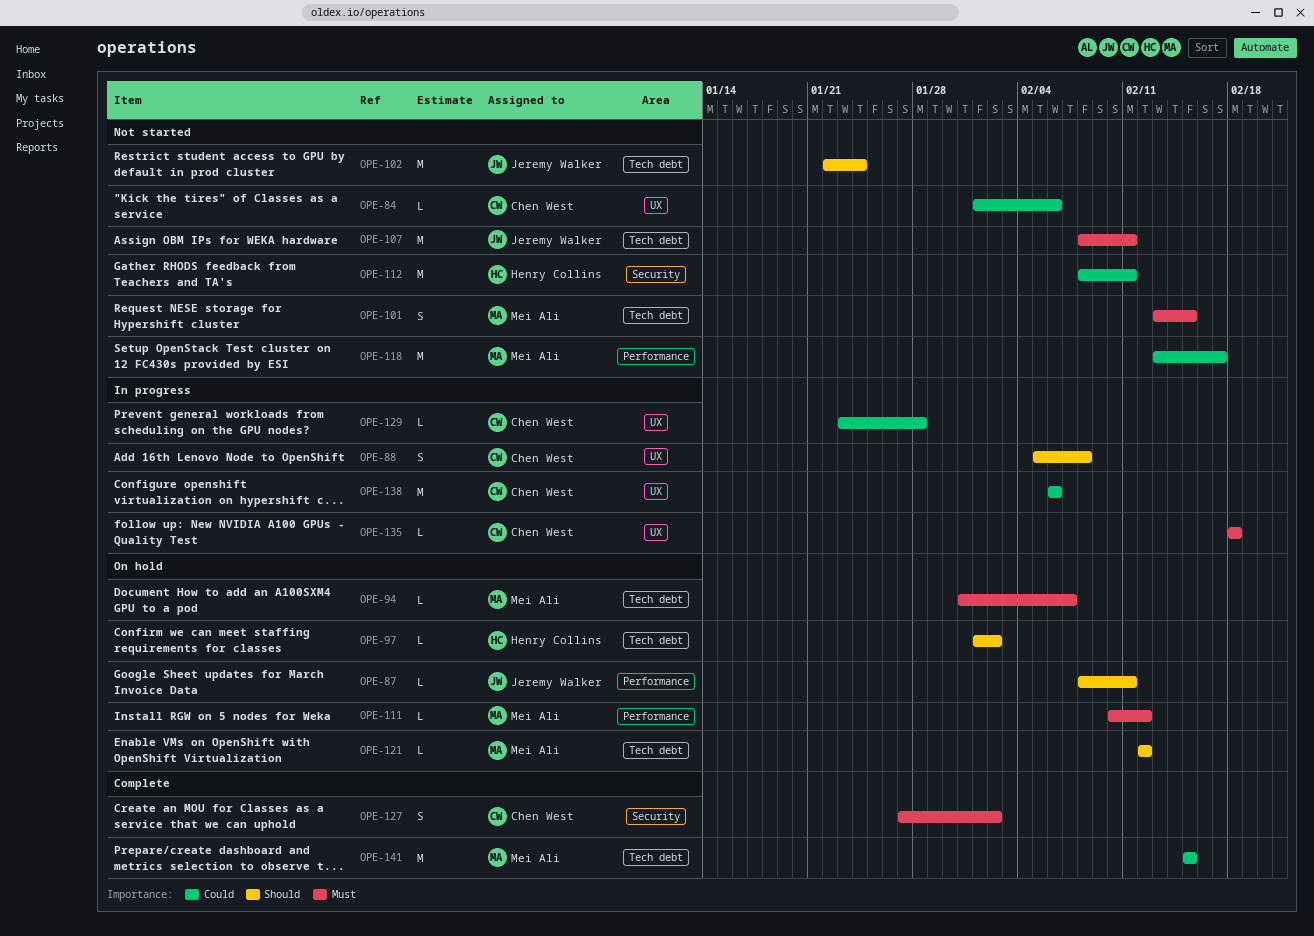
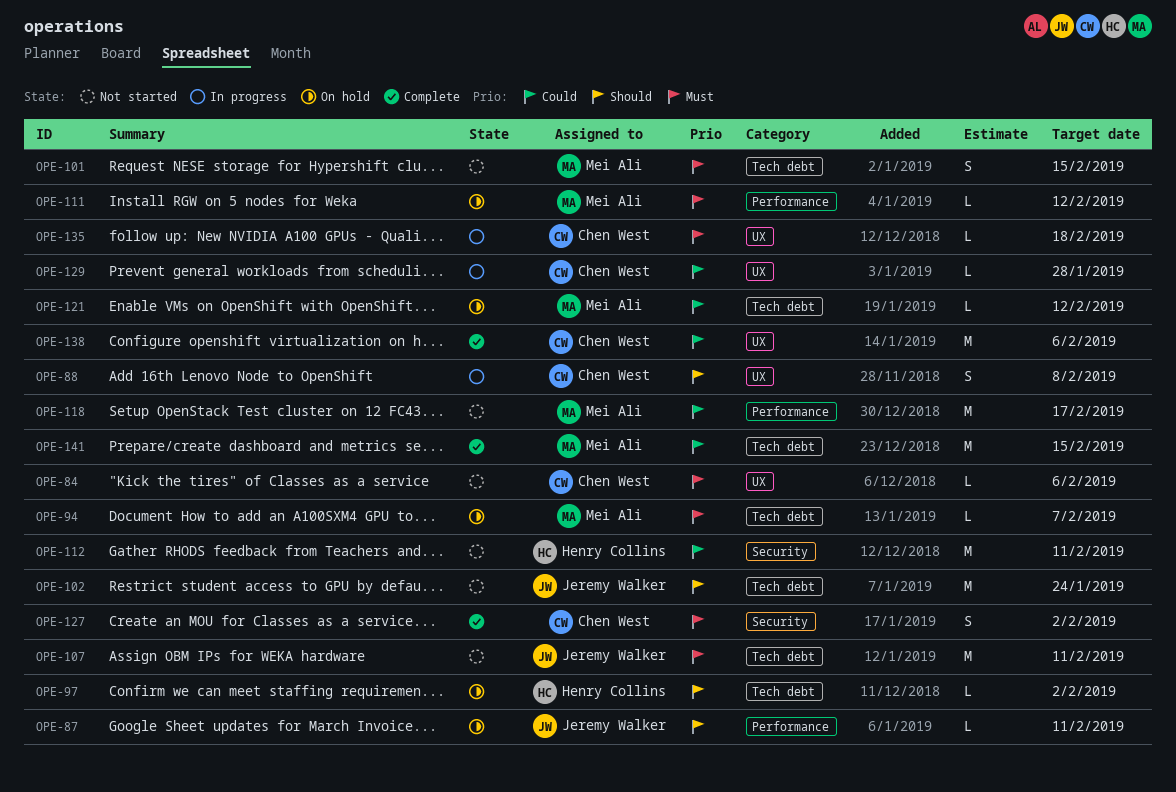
OPE-84, priority: Could -> Must
OPE-121, priority: Should -> Could
OPE-138, status: In progress -> Complete

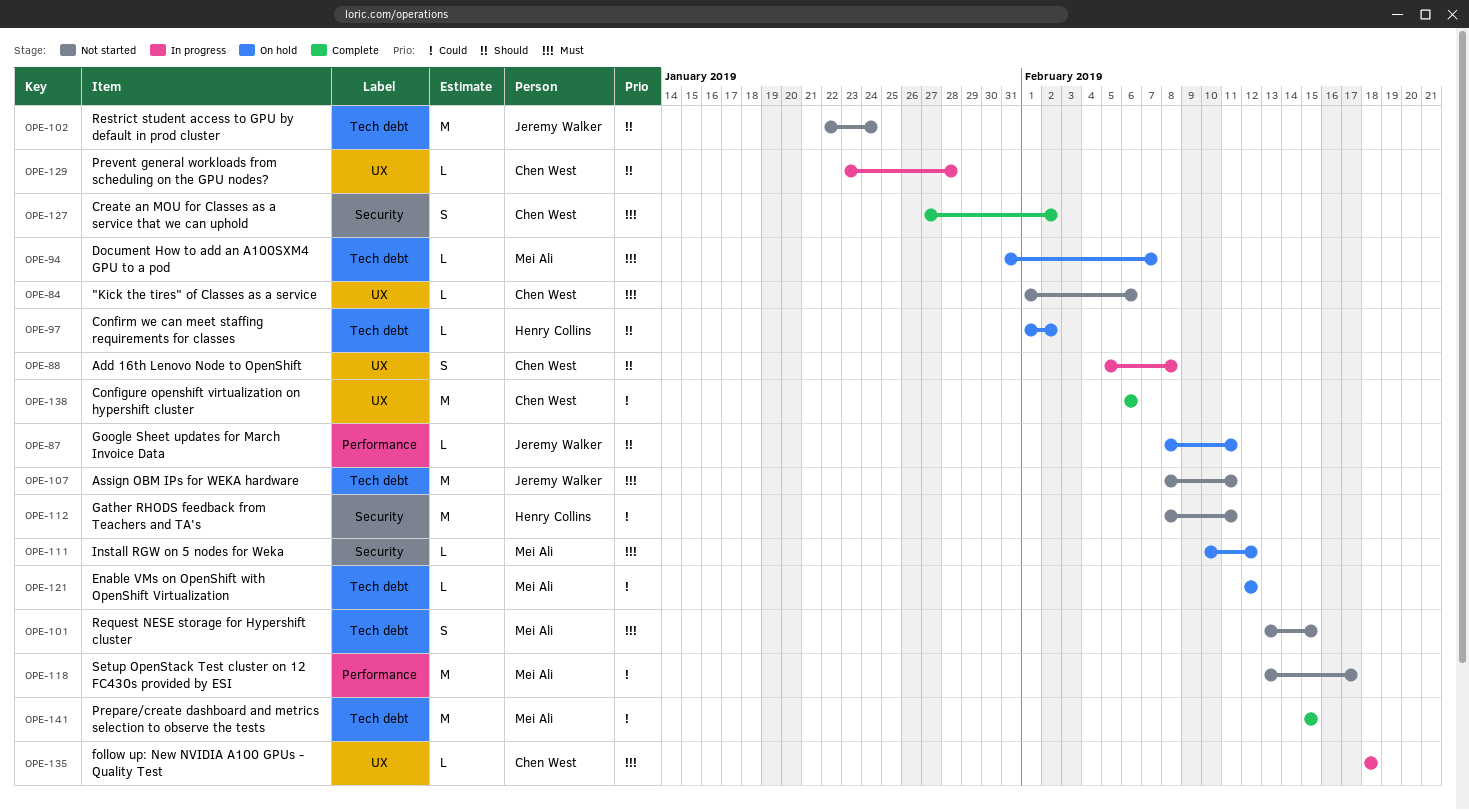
OPE-111, label: Performance -> Security
OPE-129, priority: Could -> Should

